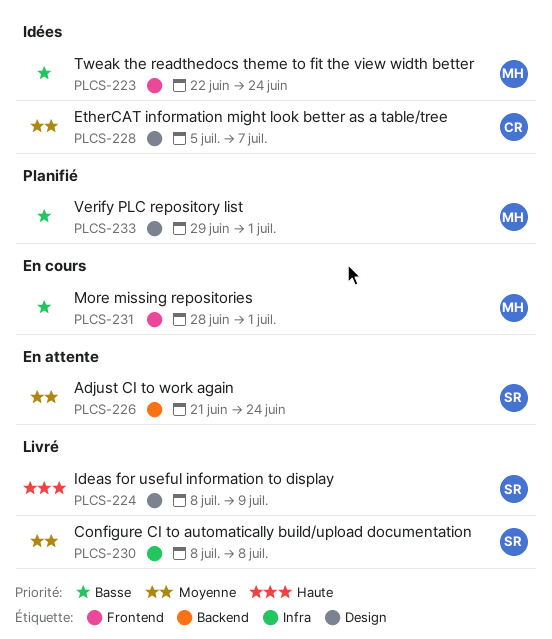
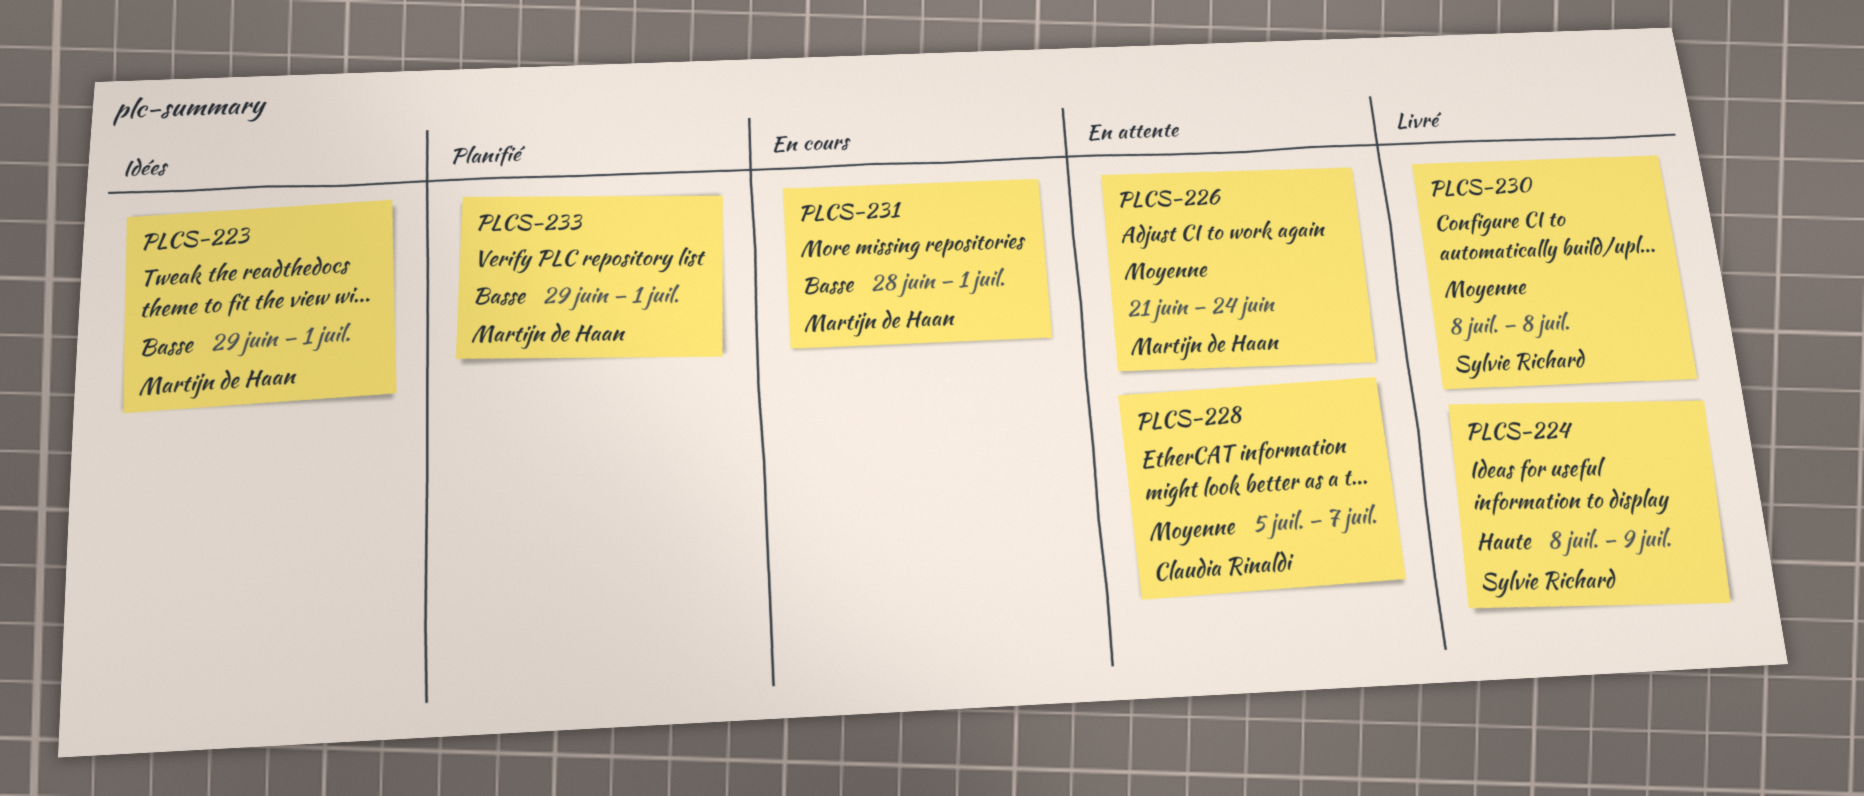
PLCS-223, start: Jun 22 -> Jun 29
PLCS-223, due: Jun 24 -> Jul 1
PLCS-226, owner: Sylvie Richard -> Martijn de Haan
PLCS-228, status: Idées -> En attente

